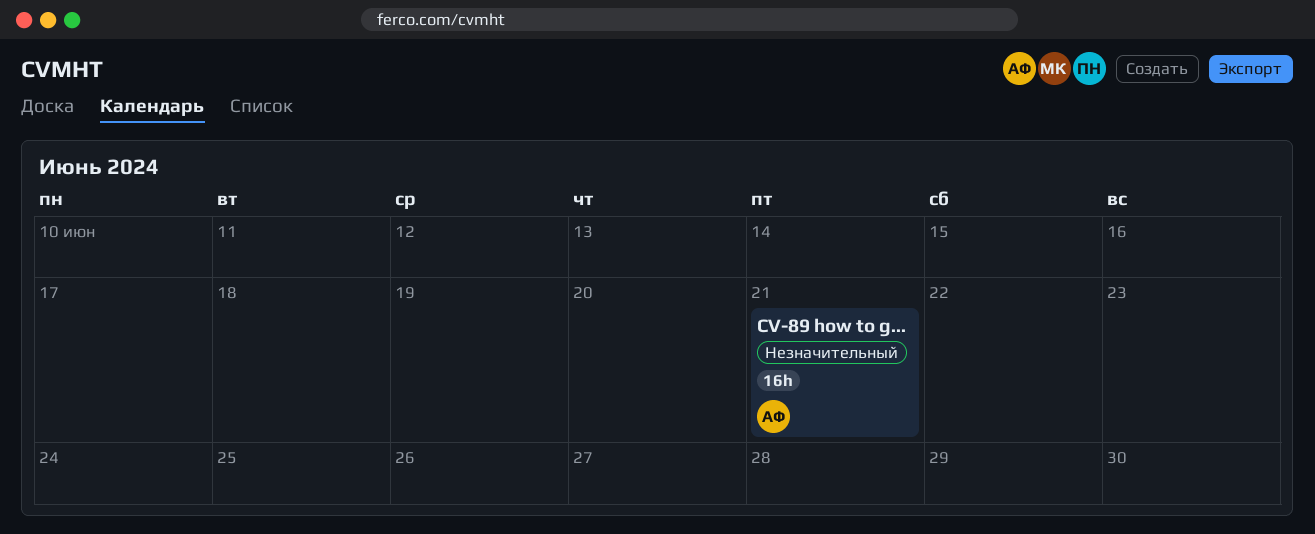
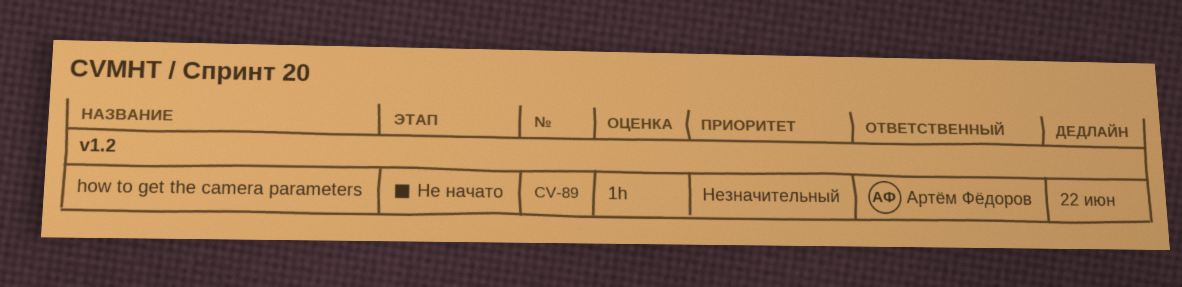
CV-89, estimate: 16h -> 1h
CV-89, due: Jun 21 -> Jun 22

